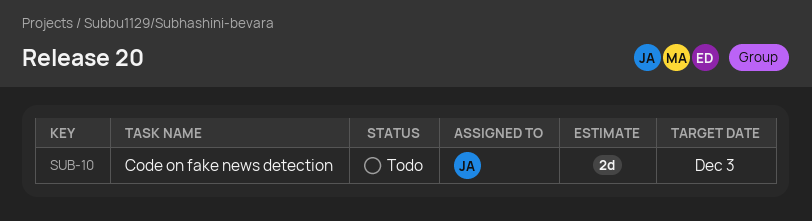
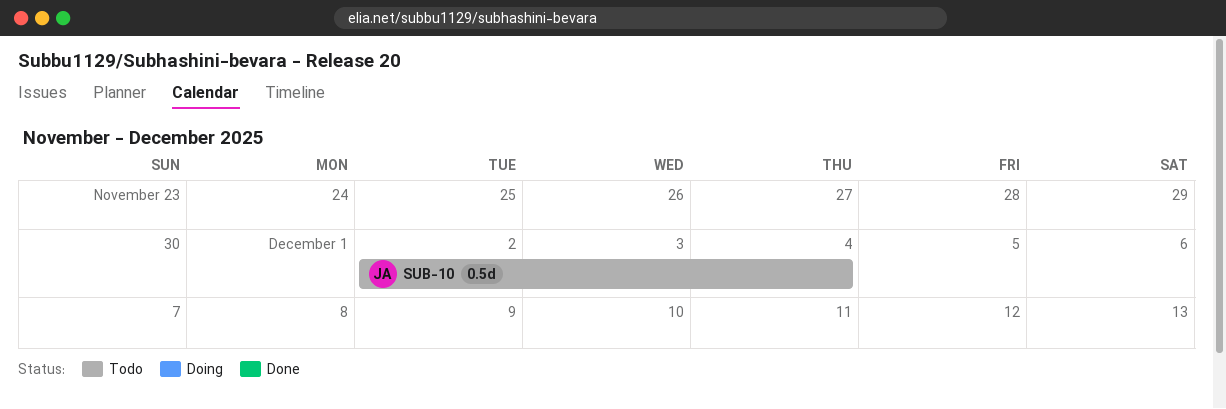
SUB-10, estimate: 2d -> 0.5d
SUB-10, due: Dec 3 -> Dec 4

